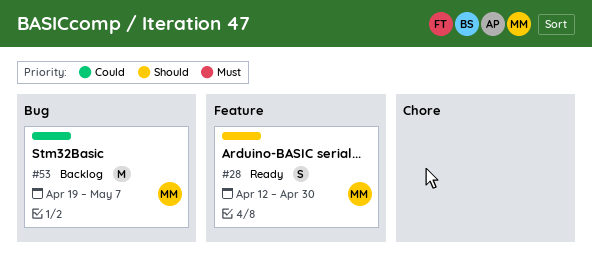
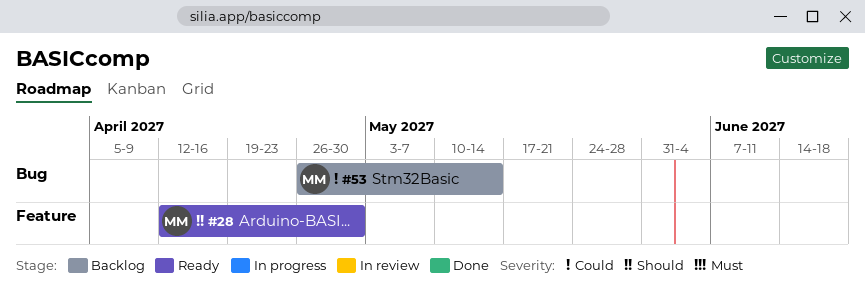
#53, start: Apr 19 -> Apr 26
#53, due: May 7 -> May 14

